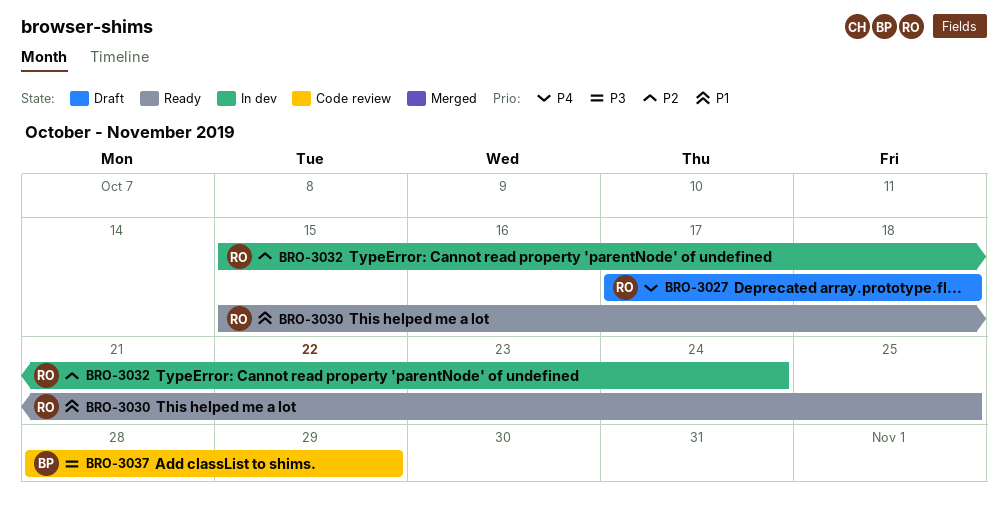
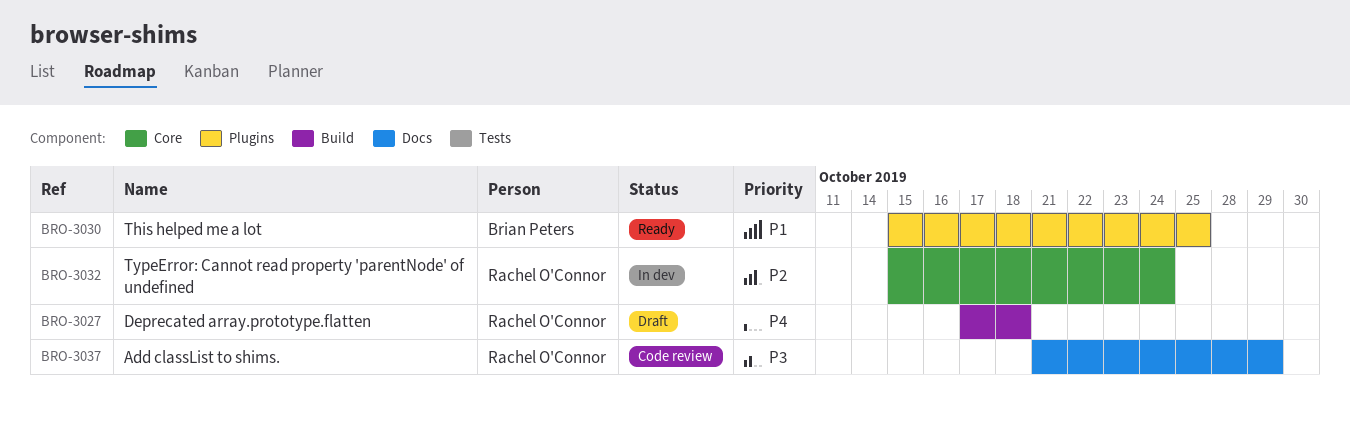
BRO-3030, owner: Rachel O'Connor -> Brian Peters
BRO-3037, owner: Brian Peters -> Rachel O'Connor
BRO-3037, start: Oct 28 -> Oct 21

